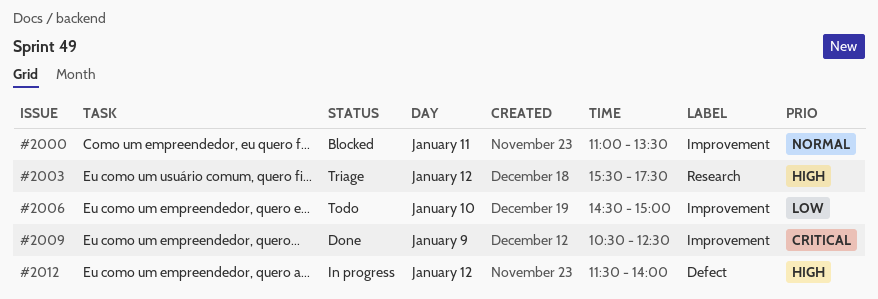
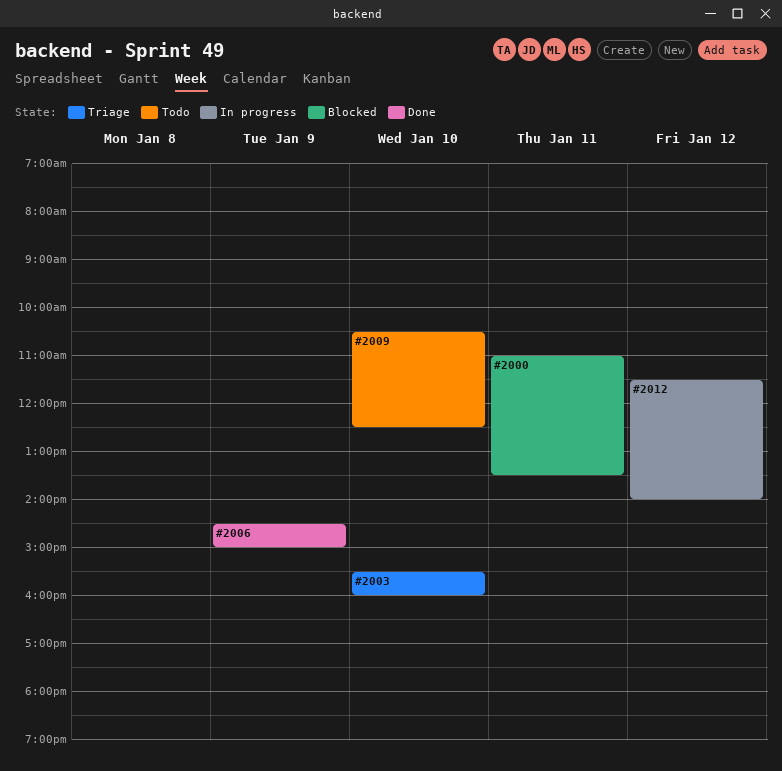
#2003, day: Jan 12 -> Jan 10
#2003, ends: 17:30 -> 16:00
#2006, status: Todo -> Done
#2006, day: Jan 10 -> Jan 9
#2009, status: Done -> Todo
#2009, day: Jan 9 -> Jan 10

